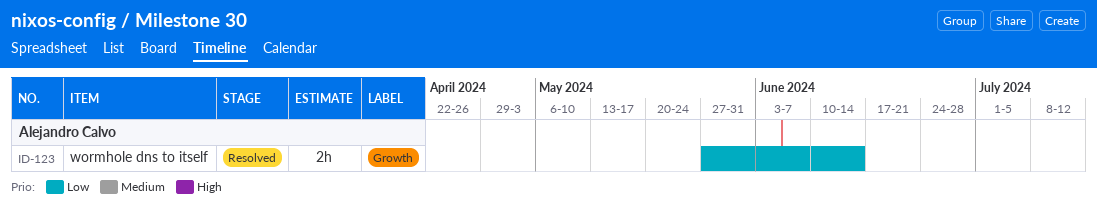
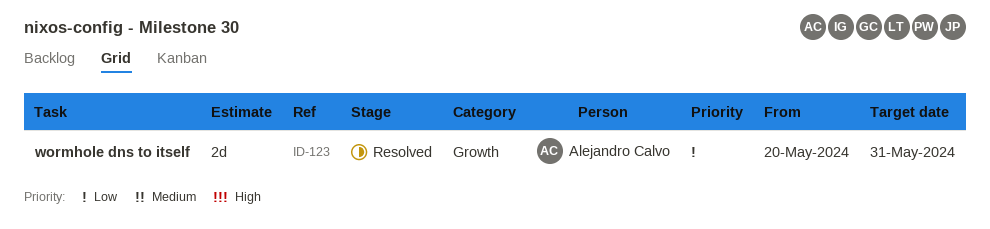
ID-123, estimate: 2h -> 2d
ID-123, start: May 27 -> May 20
ID-123, due: Jun 14 -> May 31

